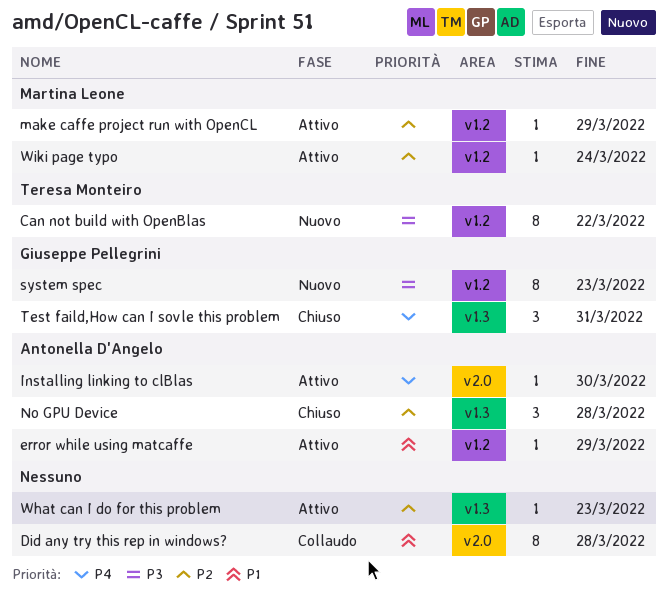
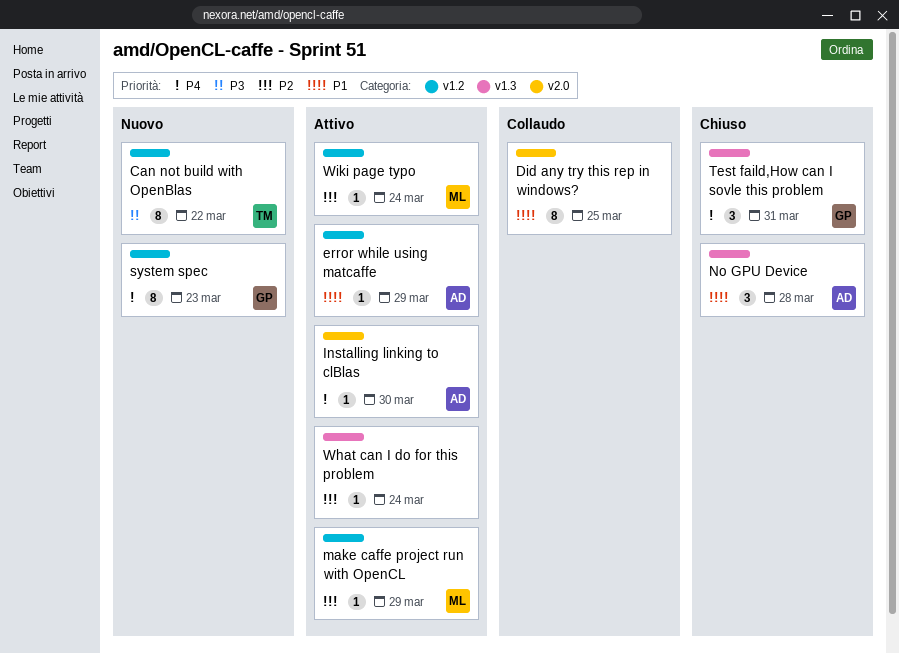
Did any try this rep in windows?, due: Mar 28 -> Mar 25
No GPU Device, priority: P2 -> P1
system spec, priority: P3 -> P4
What can I do for this problem, due: Mar 23 -> Mar 24

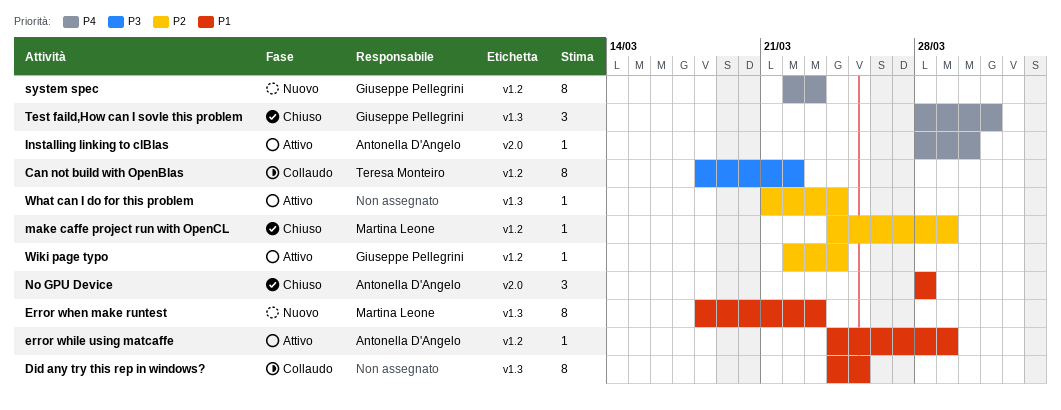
Can not build with OpenBlas, status: Nuovo -> Collaudo
Did any try this rep in windows?, label: v2.0 -> v1.3
Error when make runtest: none -> present
make caffe project run with OpenCL, status: Attivo -> Chiuso
No GPU Device, label: v1.3 -> v2.0
Wiki page typo, owner: Martina Leone -> Giuseppe Pellegrini

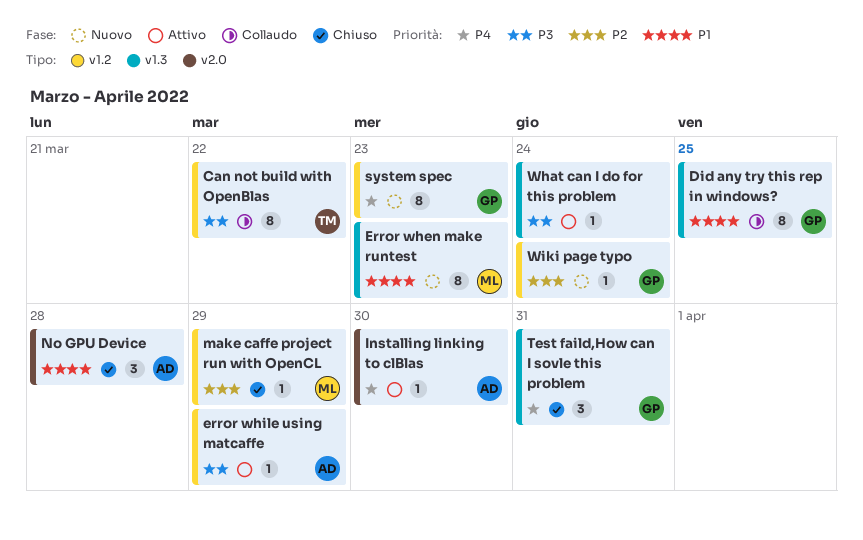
Did any try this rep in windows?, owner: none -> Giuseppe Pellegrini
error while using matcaffe, priority: P1 -> P3
What can I do for this problem, priority: P2 -> P3
Wiki page typo, status: Attivo -> Nuovo

